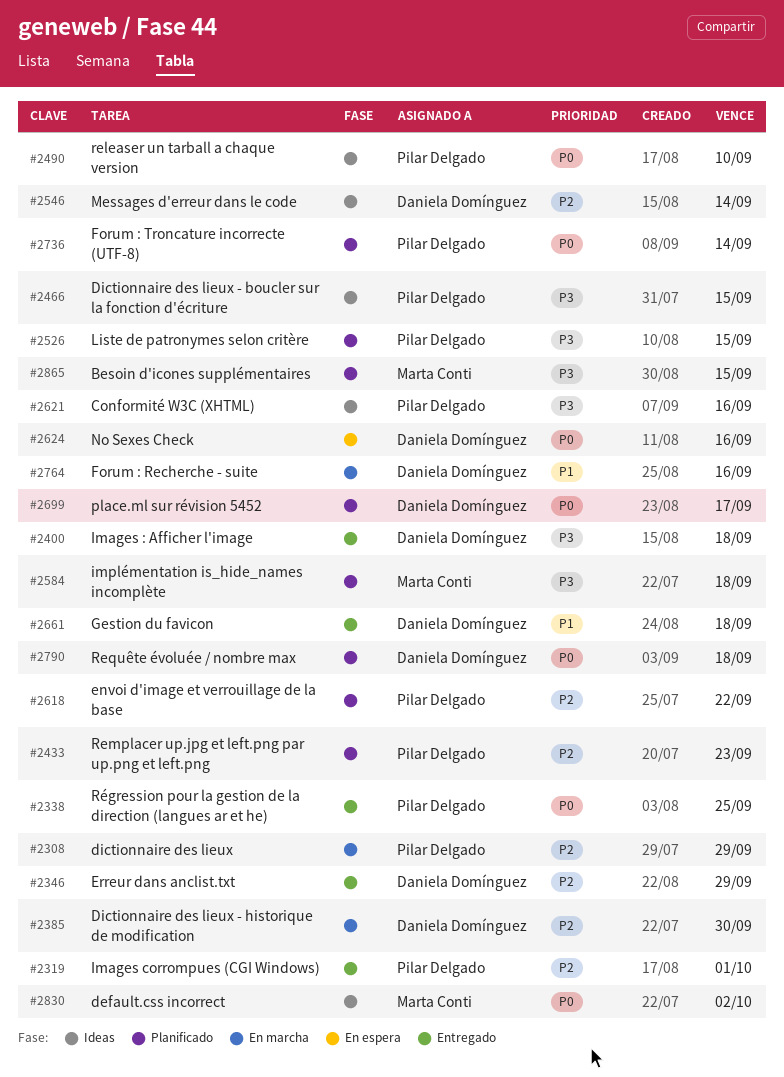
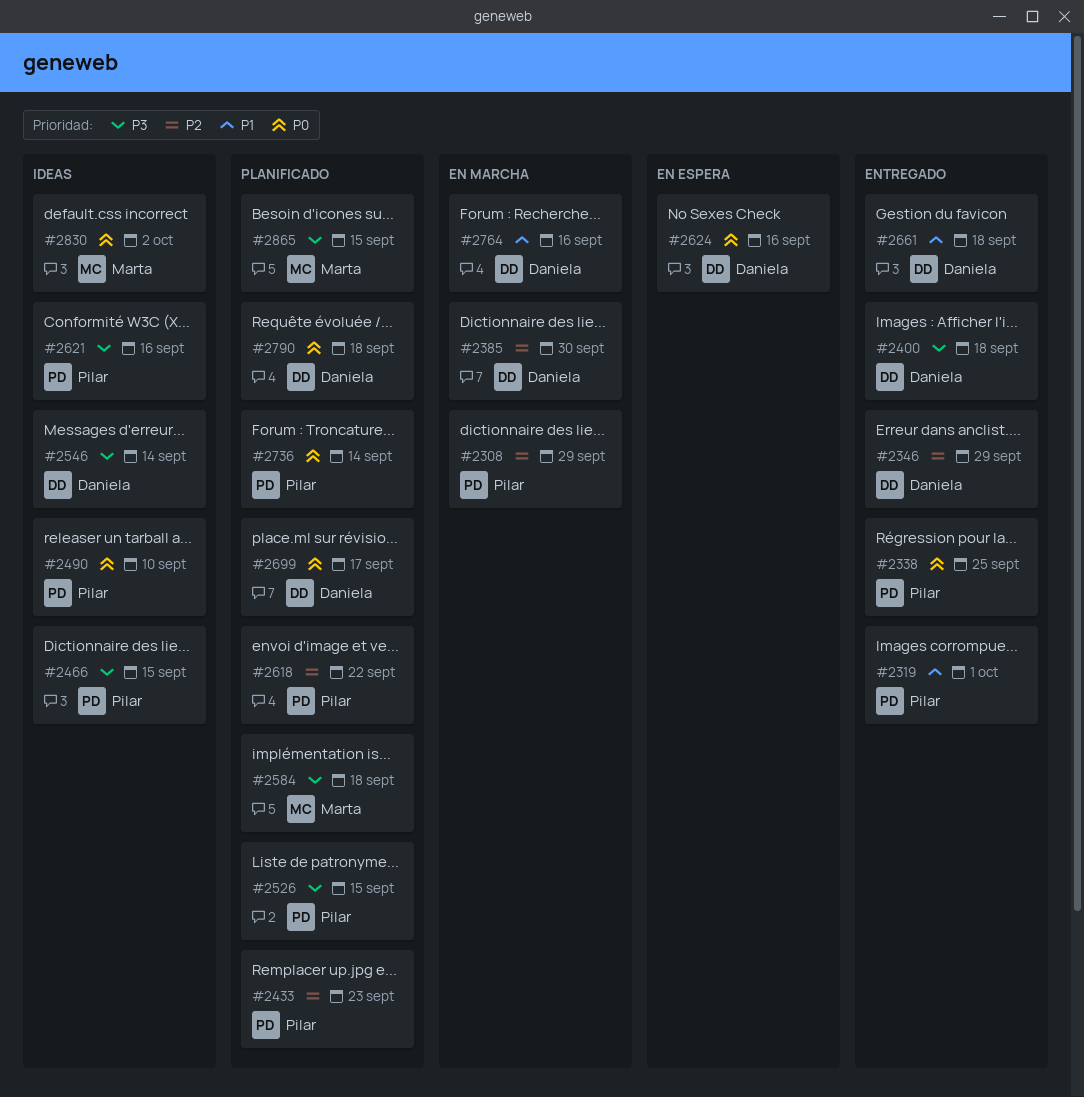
#2319, priority: P2 -> P1
#2546, priority: P2 -> P3

